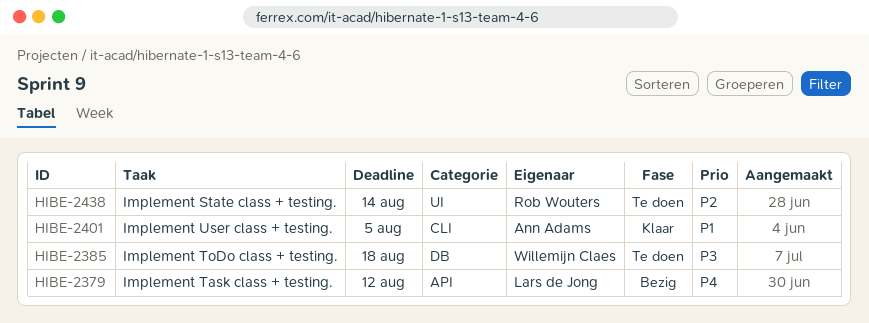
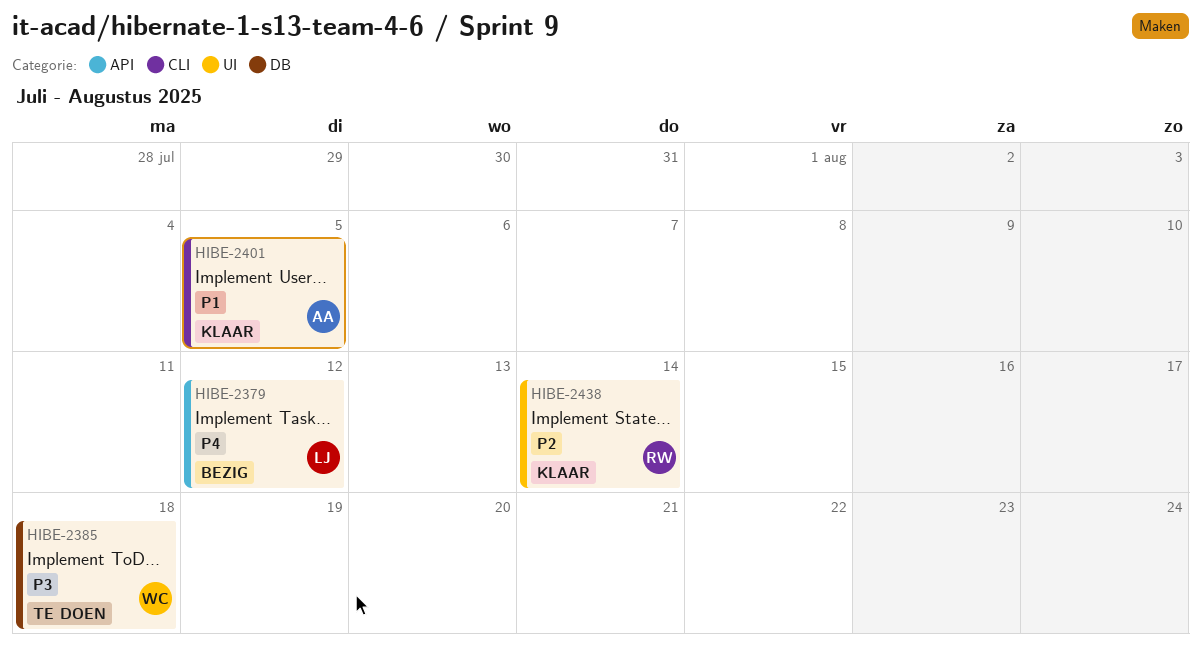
HIBE-2438, status: Te doen -> Klaar

